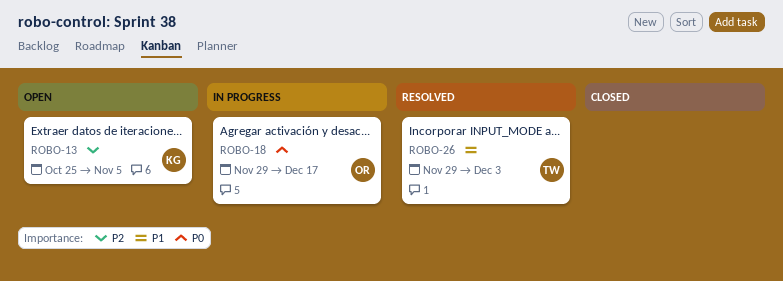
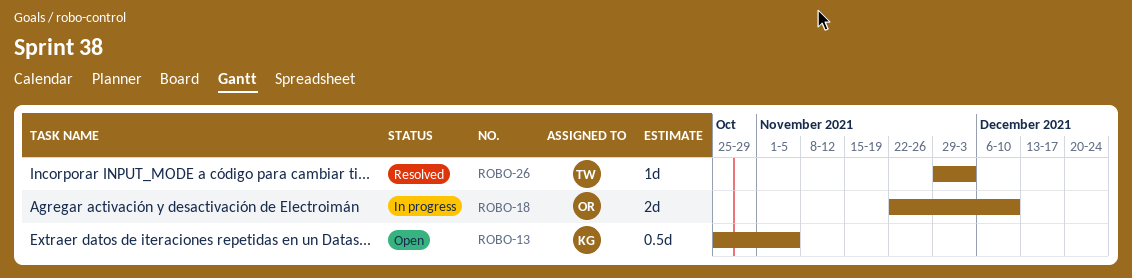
ROBO-18, start: Nov 29 -> Nov 22
ROBO-18, due: Dec 17 -> Dec 10

